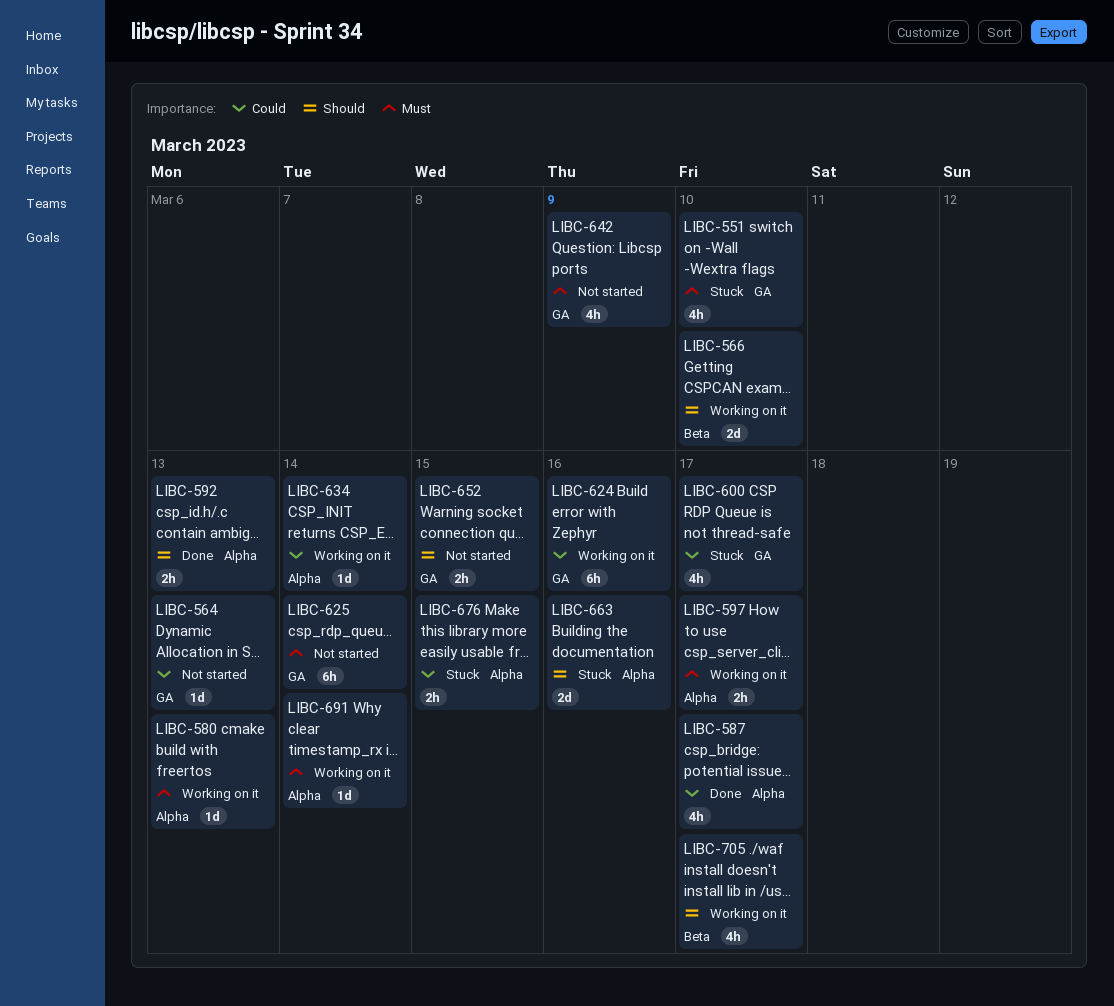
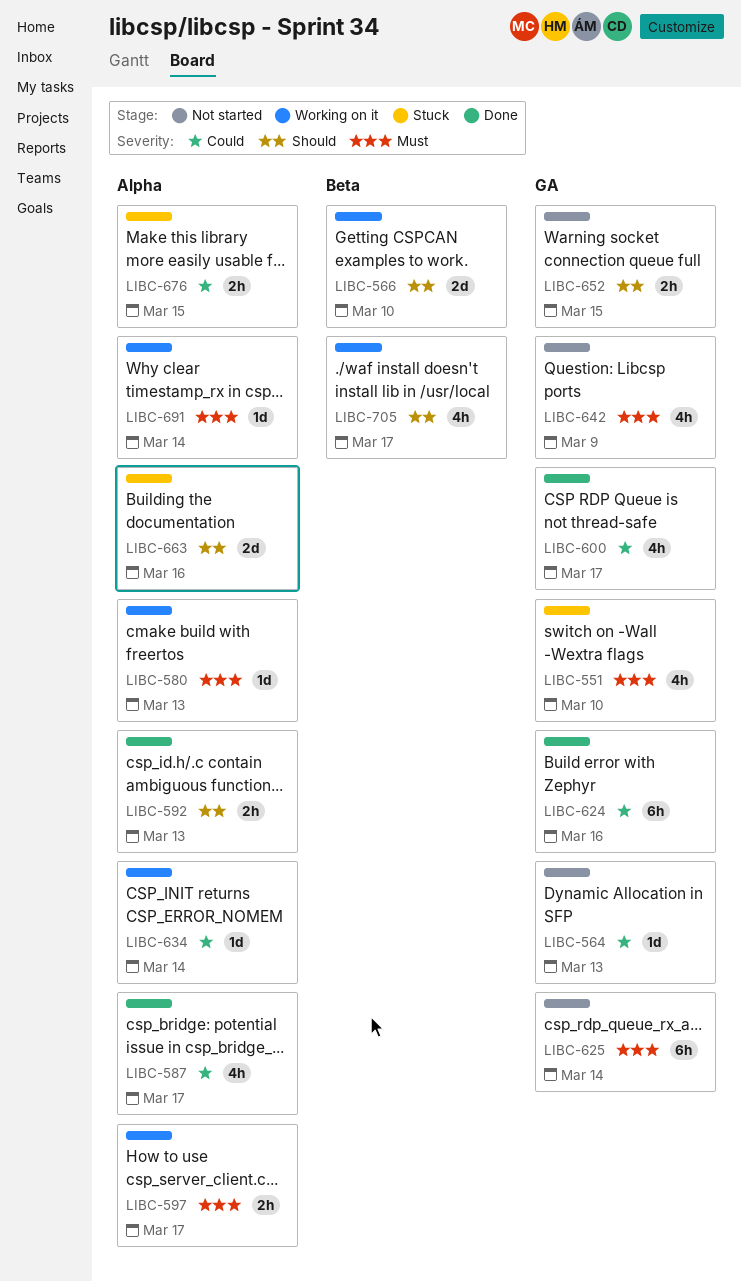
LIBC-600, status: Stuck -> Done
LIBC-624, status: Working on it -> Done

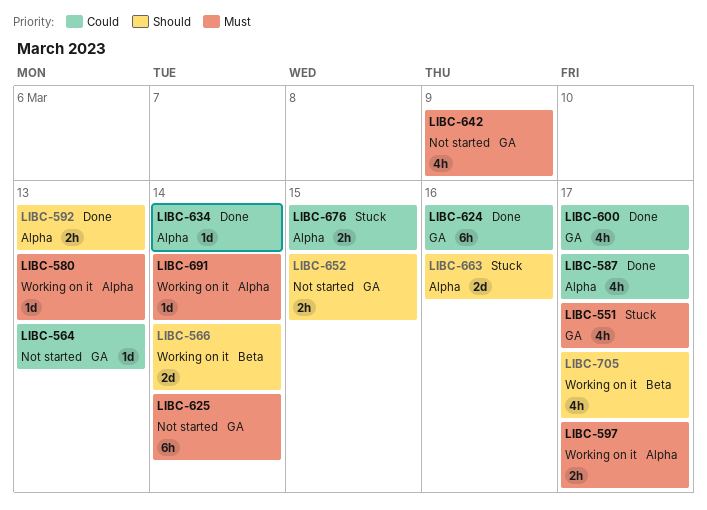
LIBC-551, due: Mar 10 -> Mar 17
LIBC-566, due: Mar 10 -> Mar 14
LIBC-634, status: Working on it -> Done

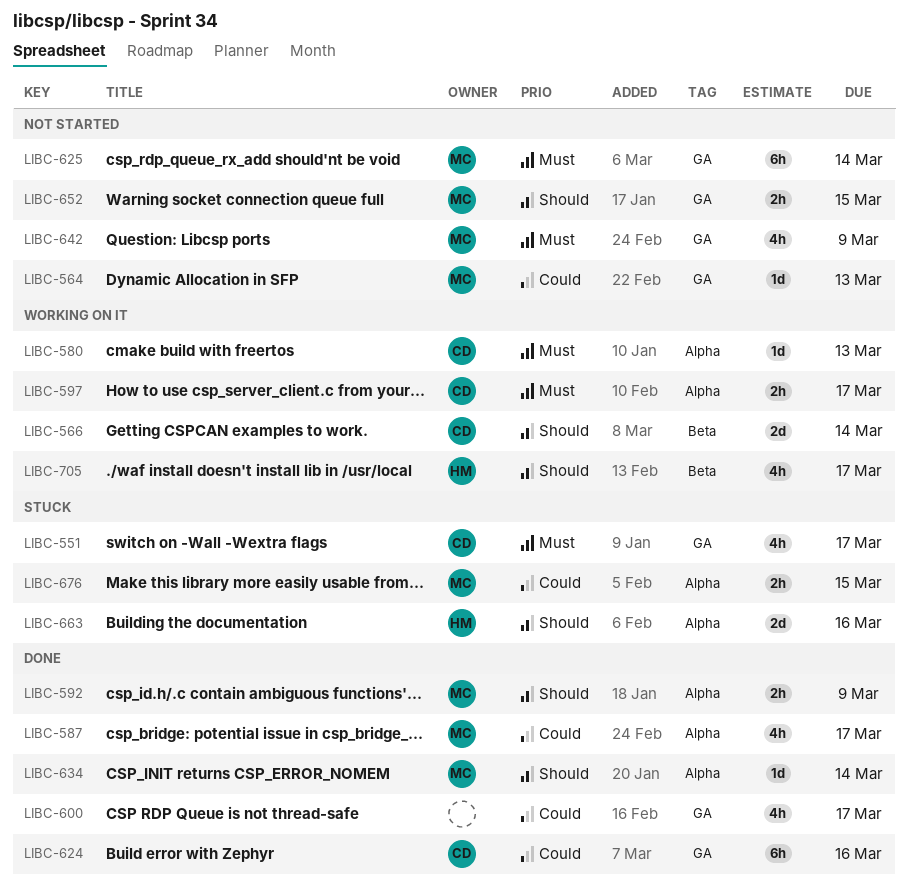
LIBC-592, due: Mar 13 -> Mar 9
LIBC-634, priority: Could -> Should
LIBC-691: present -> none

